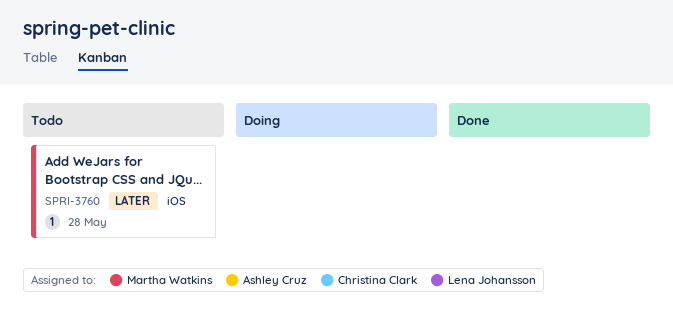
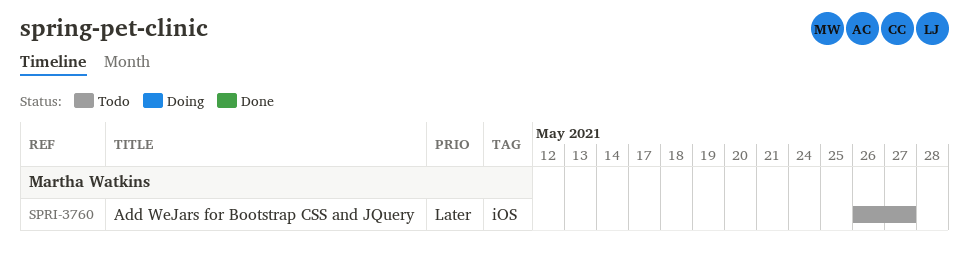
SPRI-3760, due: May 28 -> May 27

